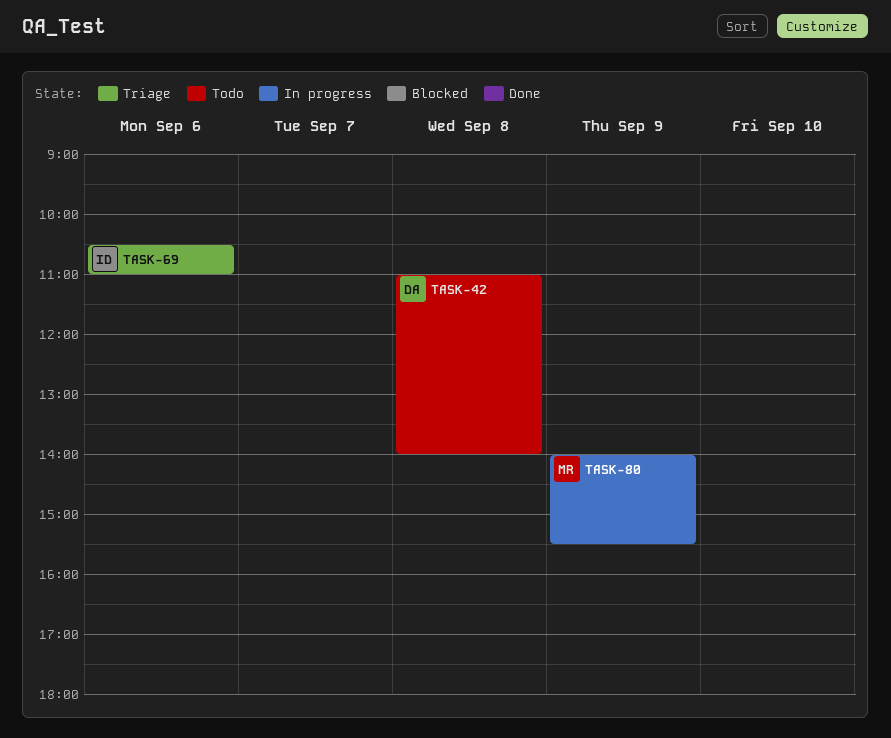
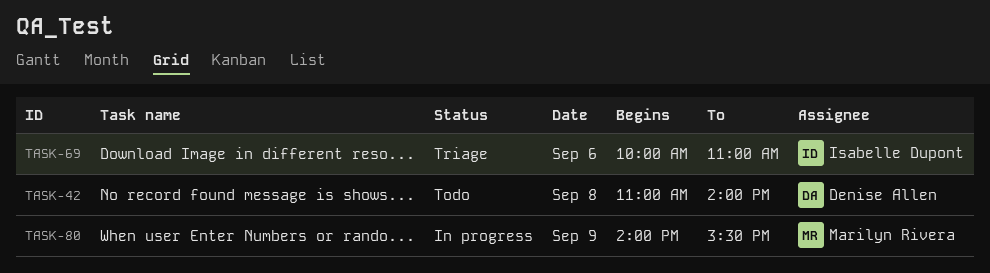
TASK-69, begins: 10:30 -> 10:00

